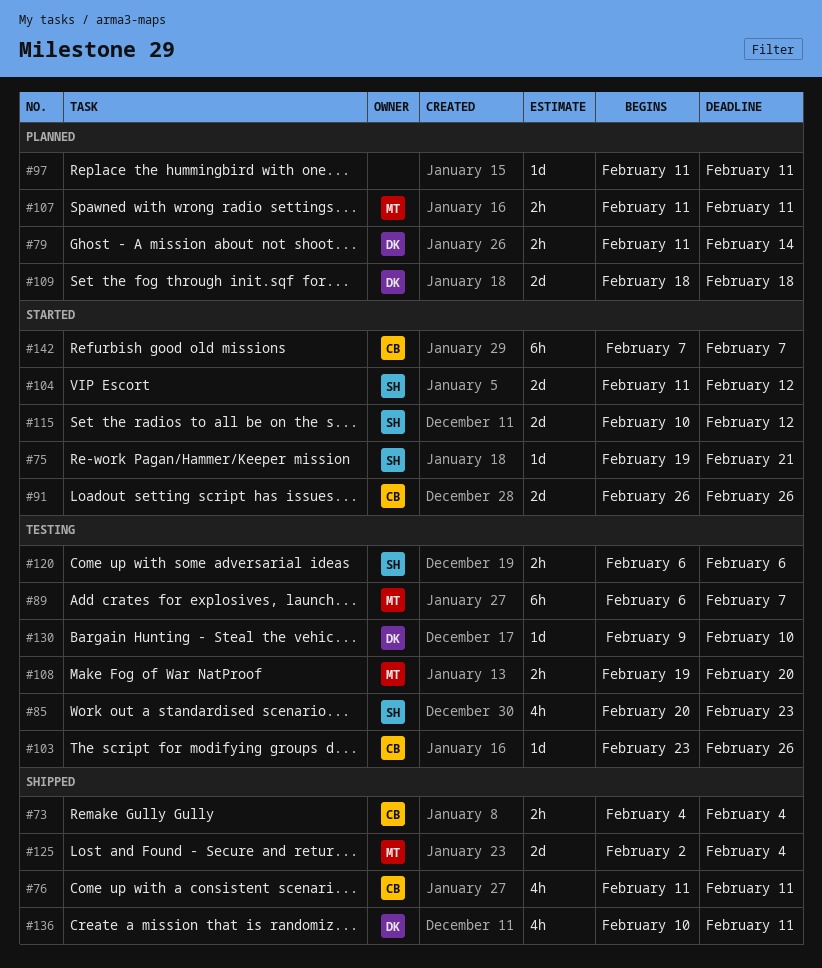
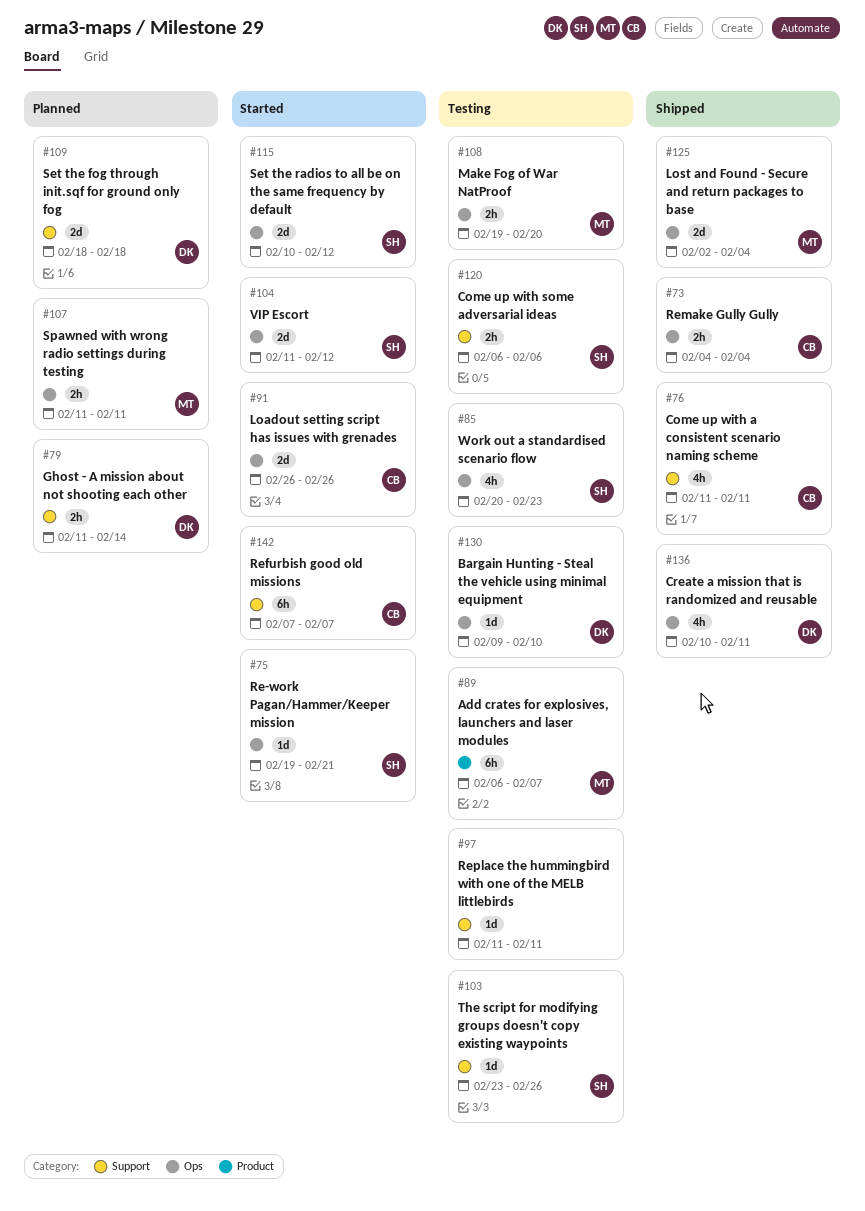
#97, status: Planned -> Testing
#103, owner: CB -> SH

